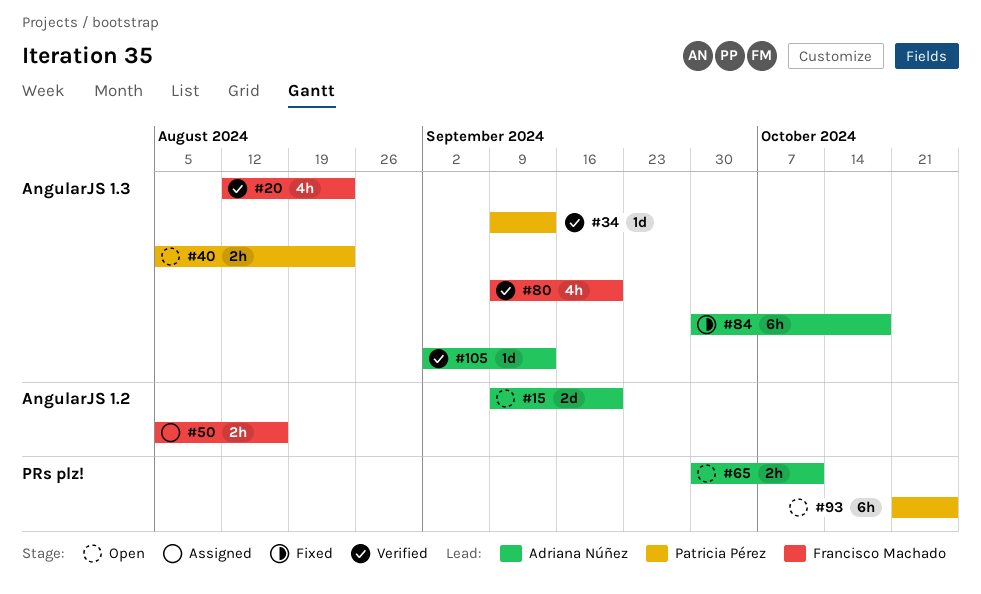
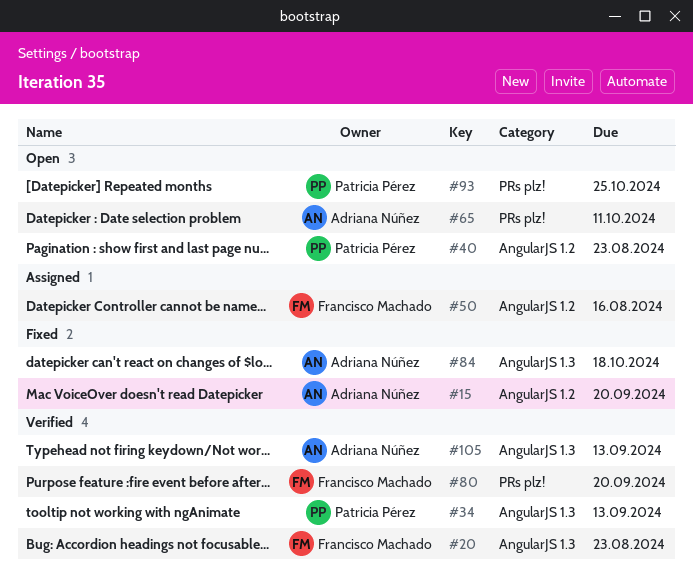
#15, status: Open -> Fixed
#40, label: AngularJS 1.3 -> AngularJS 1.2
#80, label: AngularJS 1.3 -> PRs plz!

